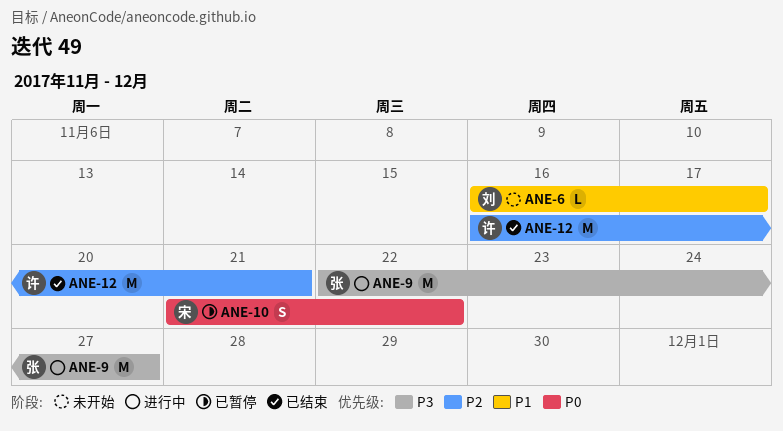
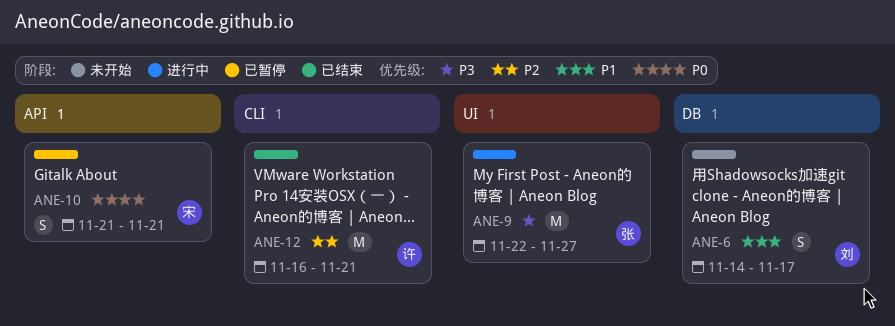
ANE-6, estimate: L -> S
ANE-6, start: Nov 16 -> Nov 14
ANE-10, due: Nov 22 -> Nov 21

